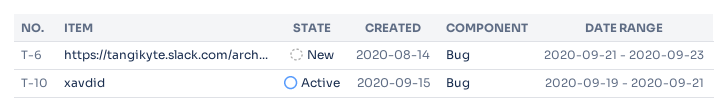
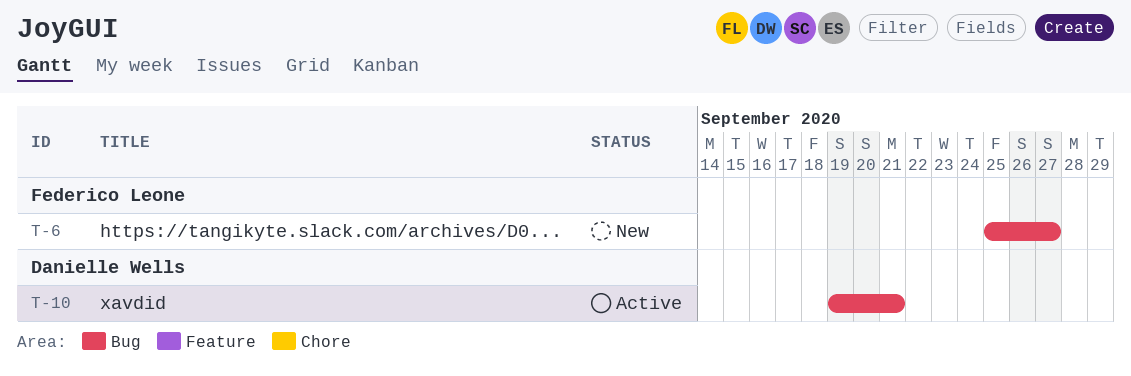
T-6, start: Sep 21 -> Sep 25
T-6, due: Sep 23 -> Sep 27

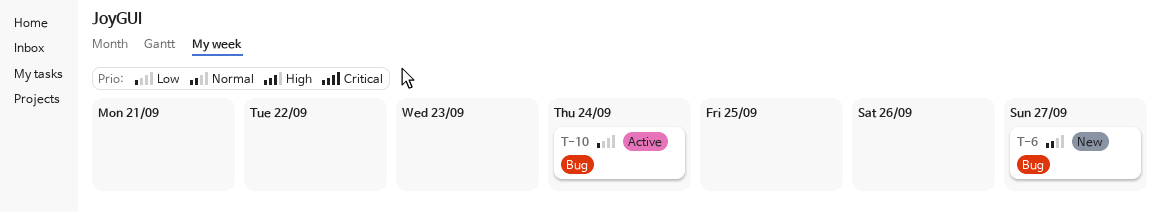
T-10, due: Sep 21 -> Sep 24

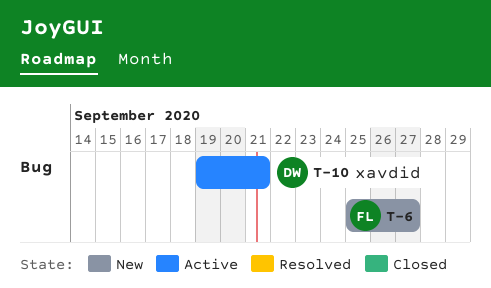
T-10, due: Sep 24 -> Sep 21

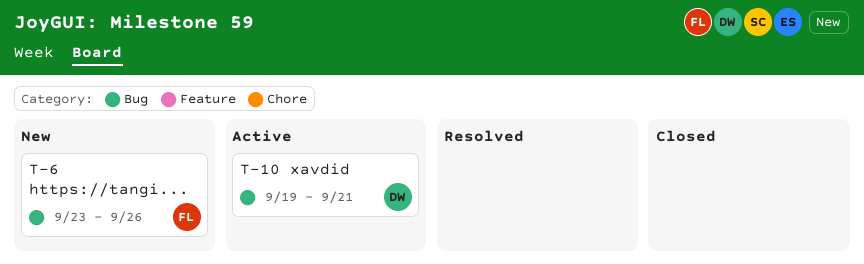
T-6, start: Sep 25 -> Sep 23
T-6, due: Sep 27 -> Sep 26

